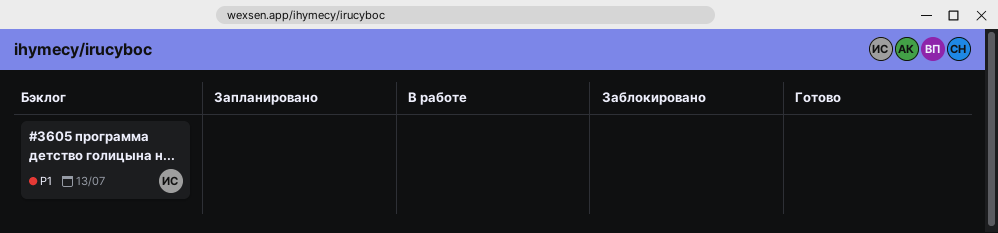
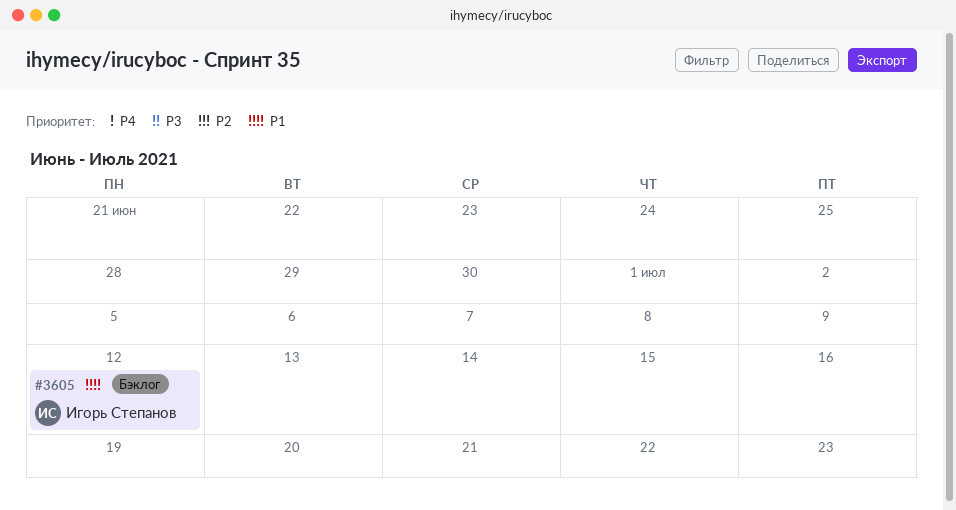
#3605, due: Jul 13 -> Jul 12

